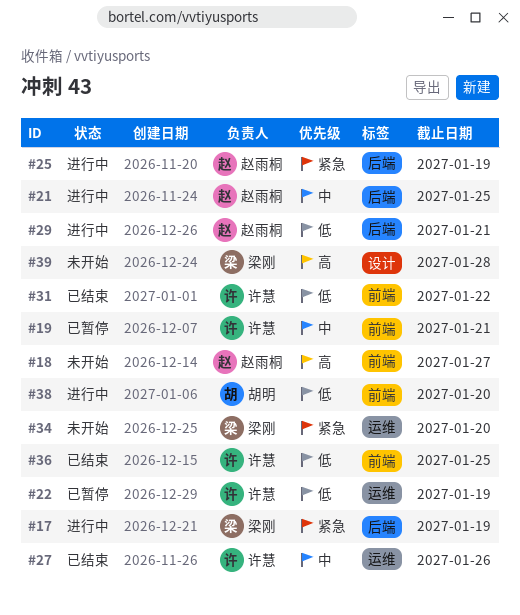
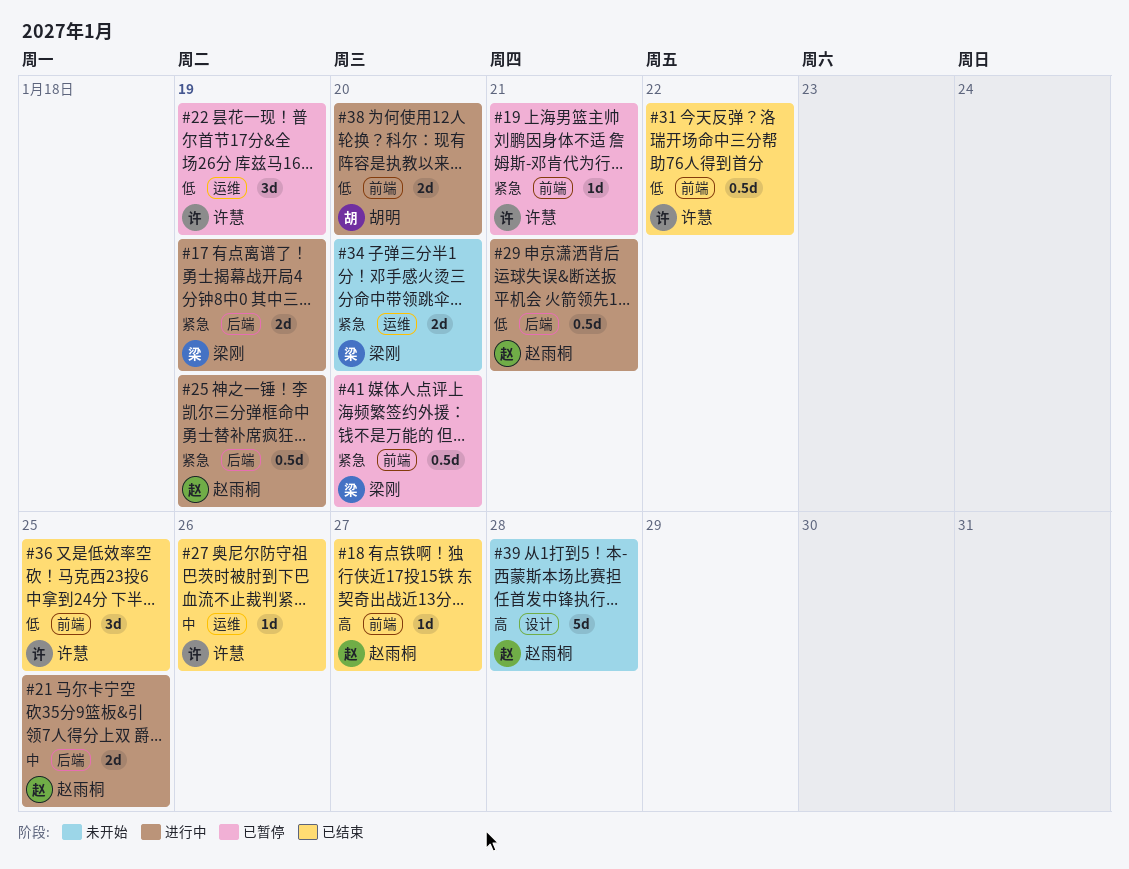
#18, status: 未开始 -> 已结束
#19, priority: 中 -> 紧急
#39, owner: 梁刚 -> 赵雨桐
#41: none -> present

